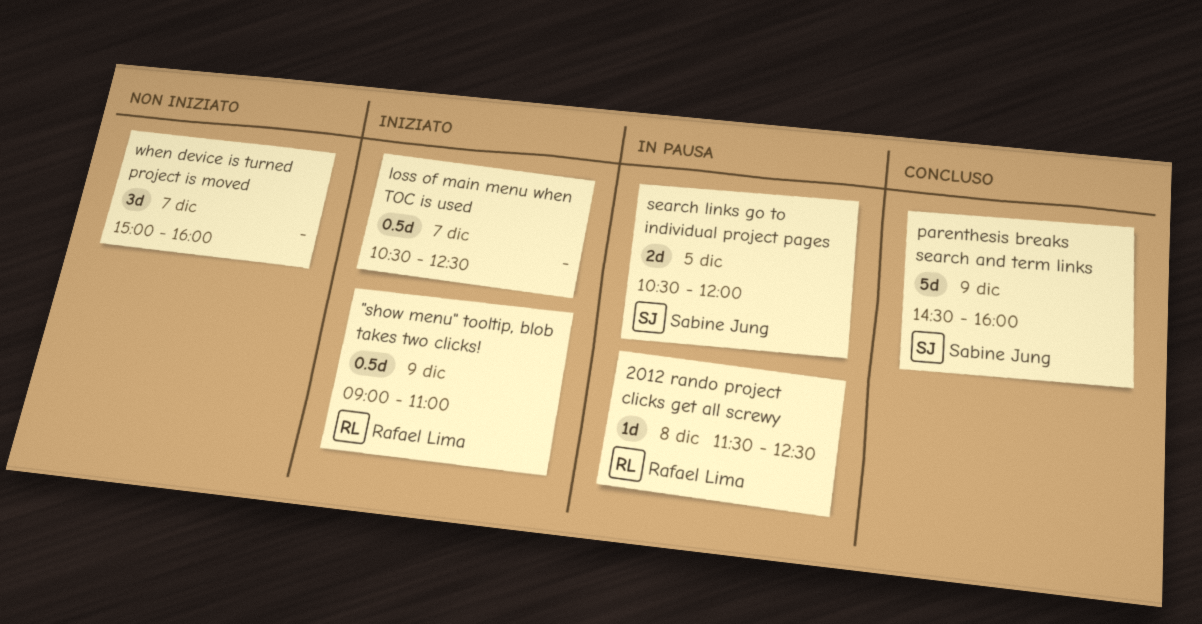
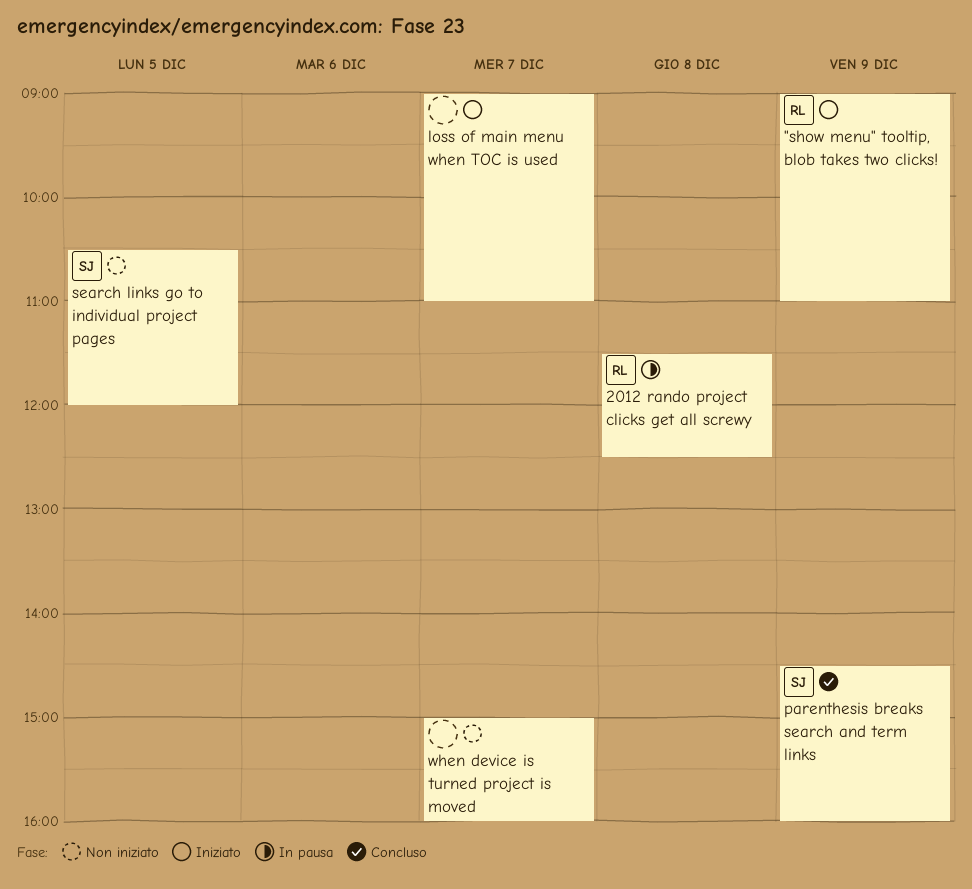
loss of main menu when TOC is used, begins: 10:30 -> 09:00
loss of main menu when TOC is used, ends: 12:30 -> 11:00
search links go to individual project pages, status: In pausa -> Non iniziato

